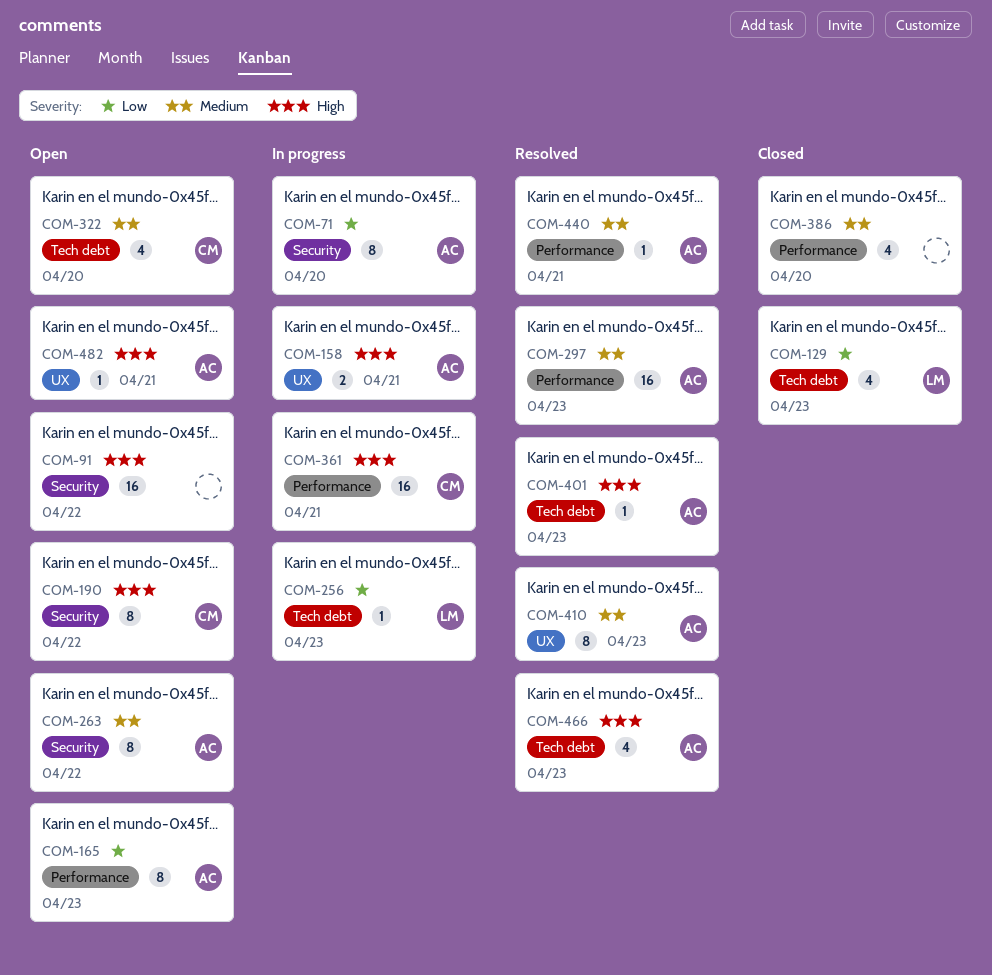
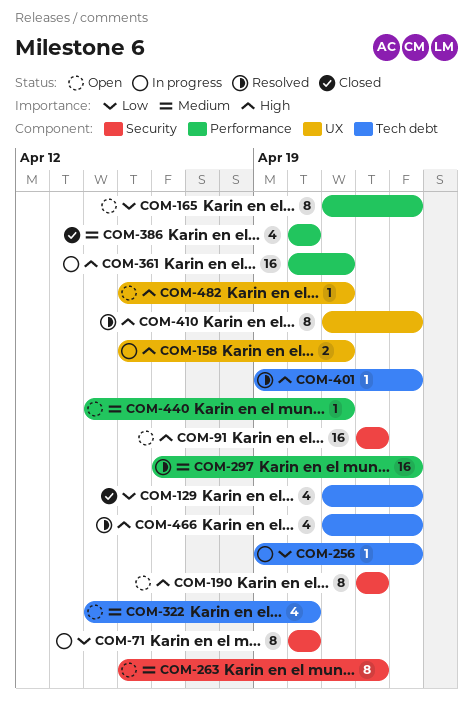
COM-410, priority: Medium -> High
COM-440, status: Resolved -> Open

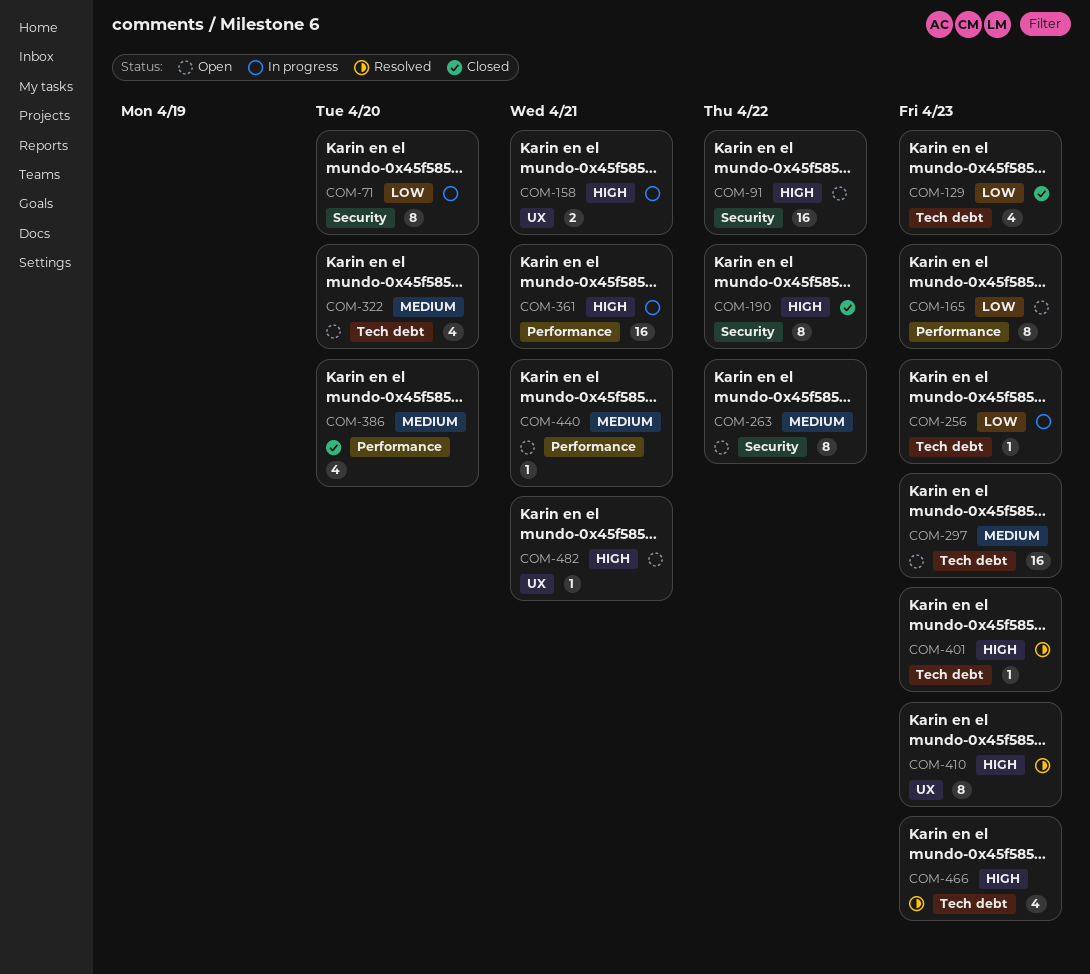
COM-190, status: Open -> Closed
COM-297, status: Resolved -> Open
COM-297, label: Performance -> Tech debt

